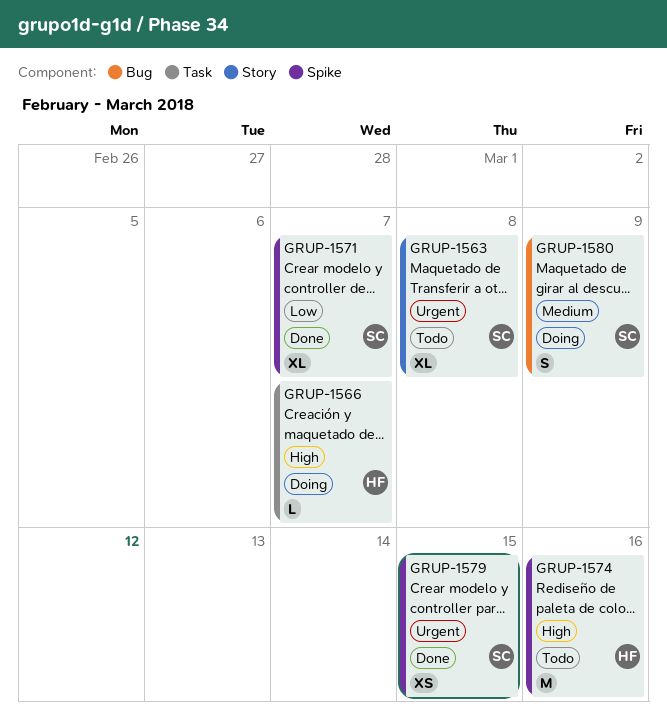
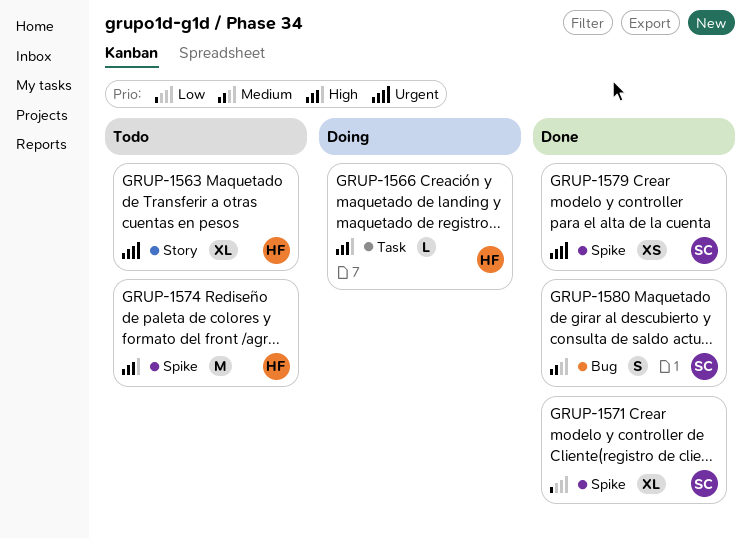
GRUP-1563, owner: SC -> HF
GRUP-1580, status: Doing -> Done

